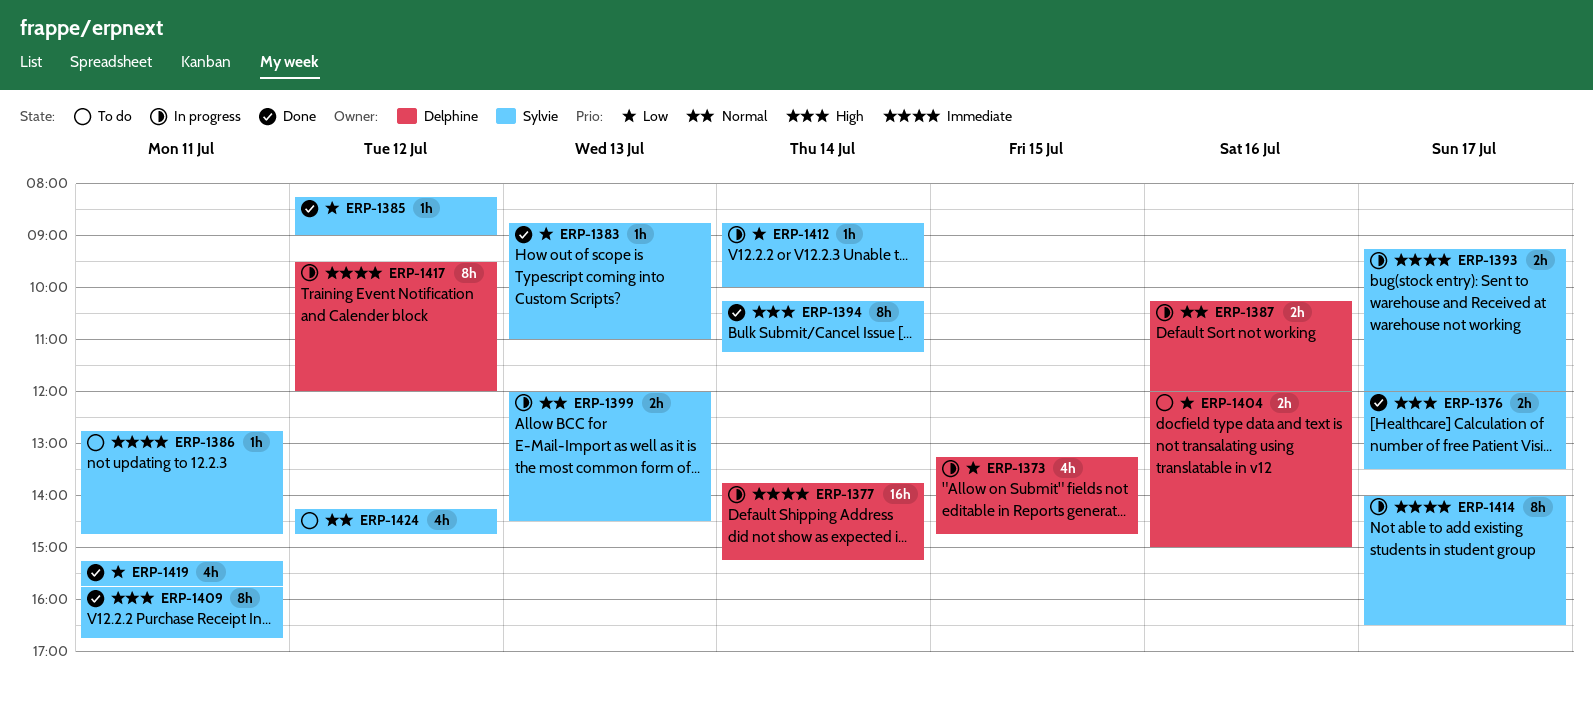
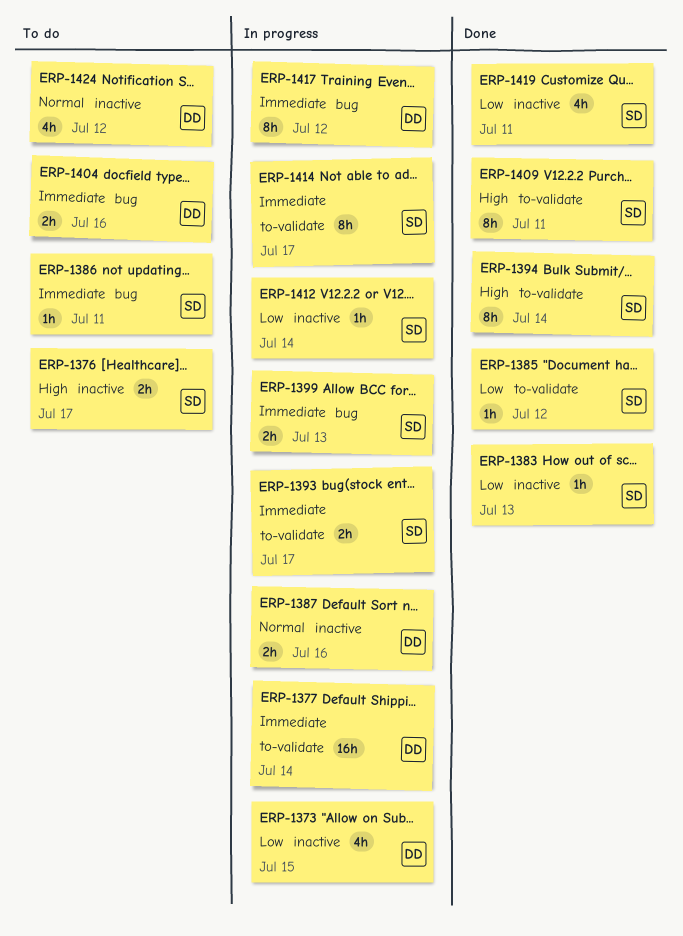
ERP-1376, status: Done -> To do
ERP-1399, priority: Normal -> Immediate
ERP-1404, priority: Low -> Immediate
ERP-1424, owner: Sylvie -> Delphine

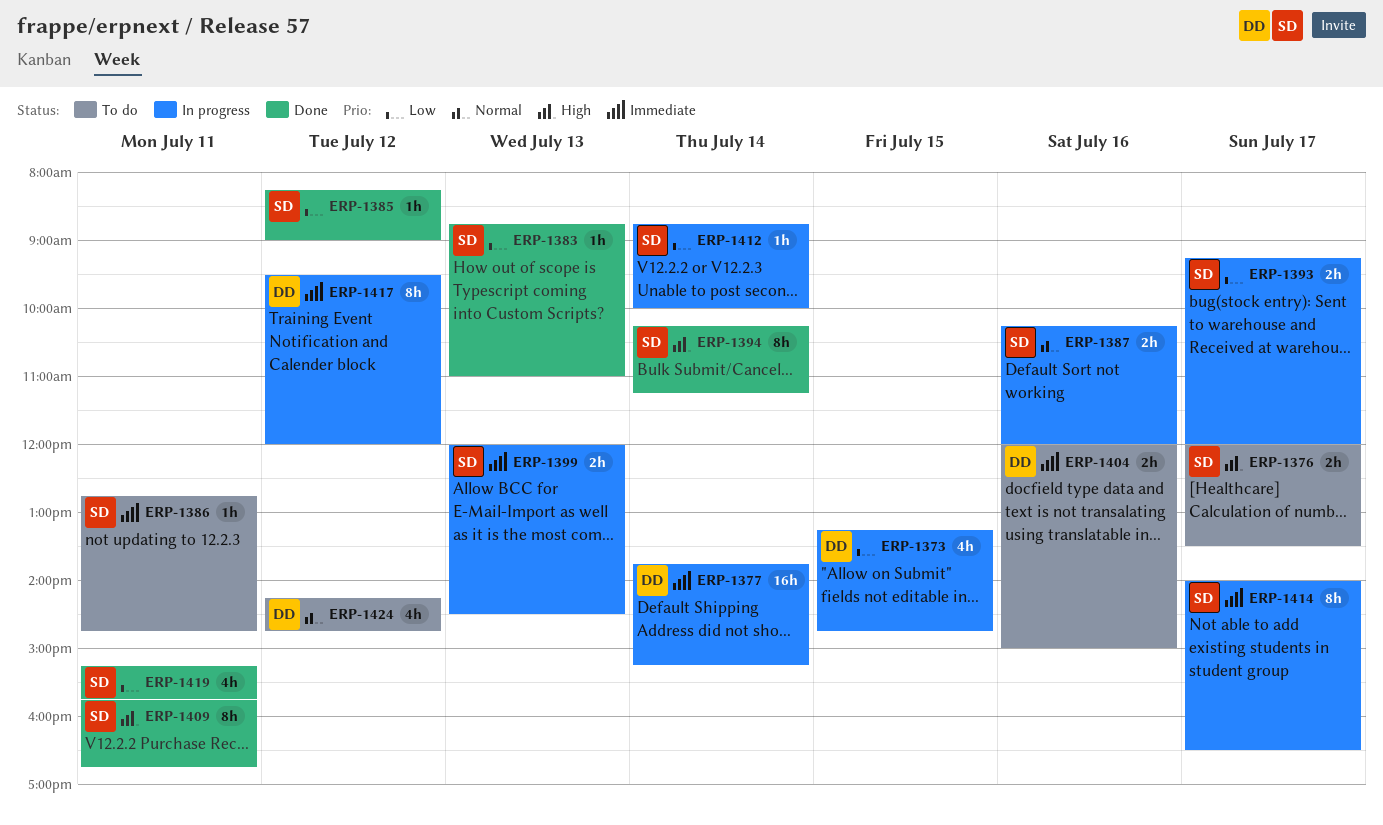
ERP-1387, owner: DD -> SD
ERP-1393, priority: Immediate -> Low

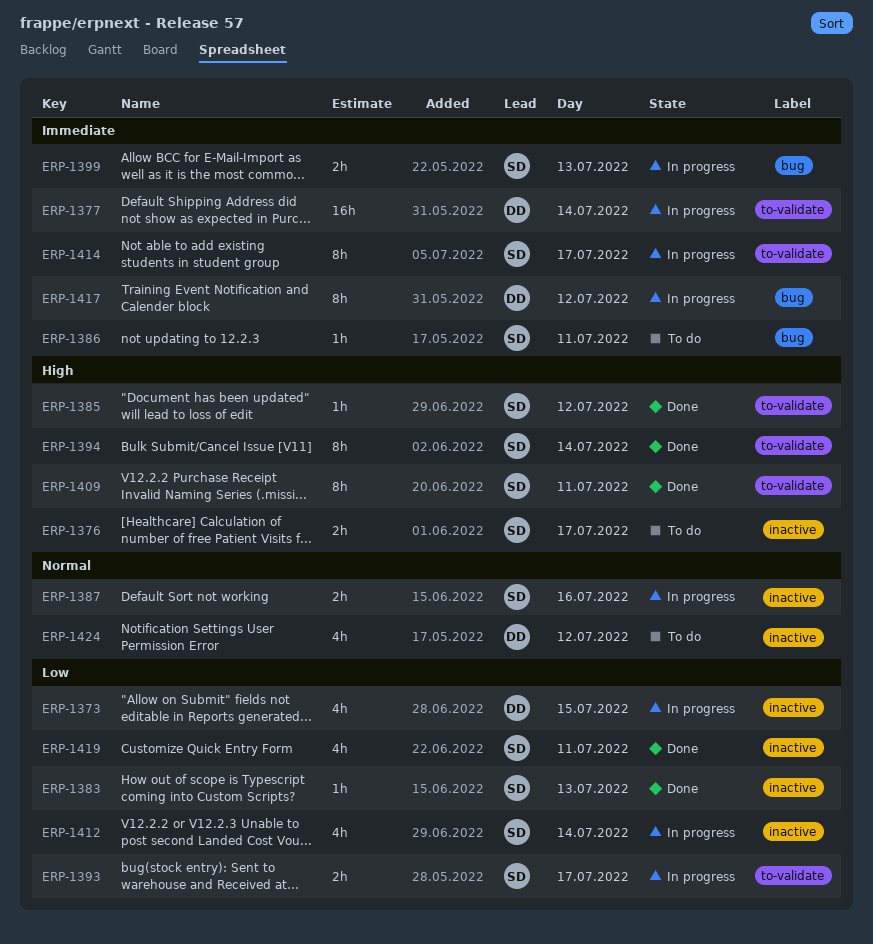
ERP-1385, priority: Low -> High
ERP-1404: present -> none
ERP-1412, estimate: 1h -> 4h

